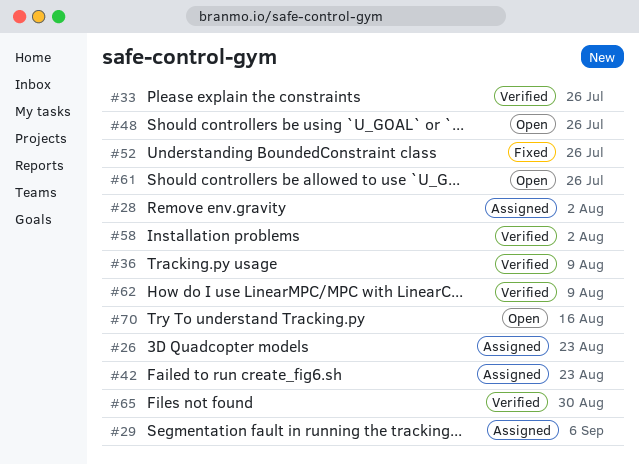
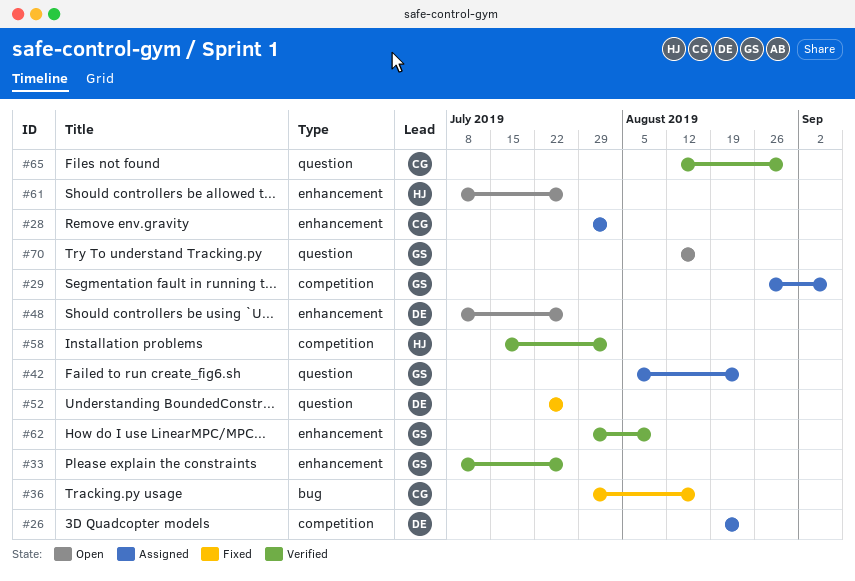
#36, status: Verified -> Fixed
#36, due: Aug 9 -> Aug 16

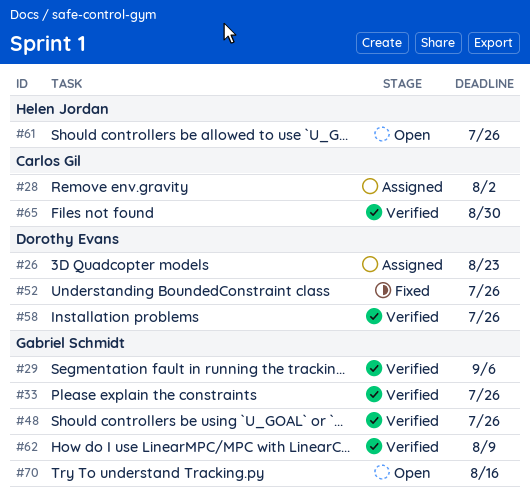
#29, status: Assigned -> Verified
#36: present -> none
#42: present -> none
#48, status: Open -> Verified
#48, owner: Dorothy Evans -> Gabriel Schmidt
#58, owner: Helen Jordan -> Dorothy Evans
#58, due: Aug 2 -> Jul 26

